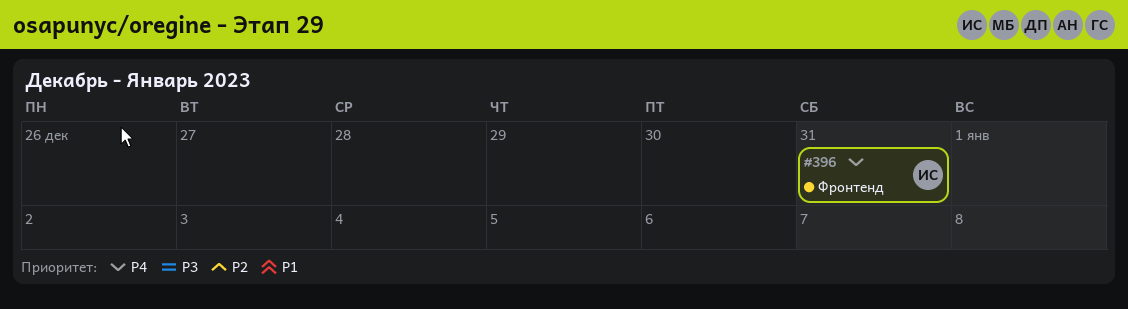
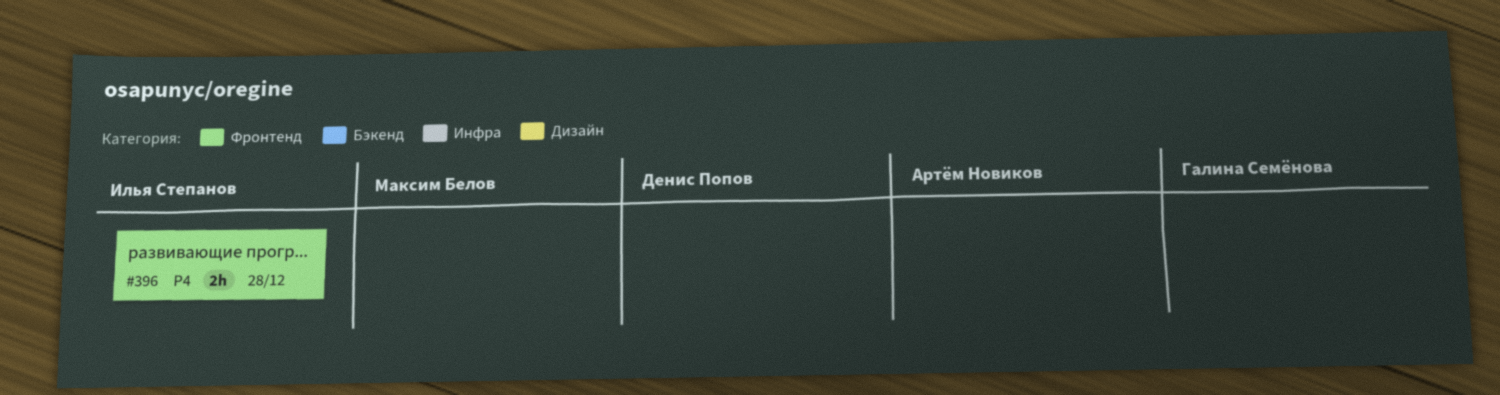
#396, due: Dec 31 -> Dec 28

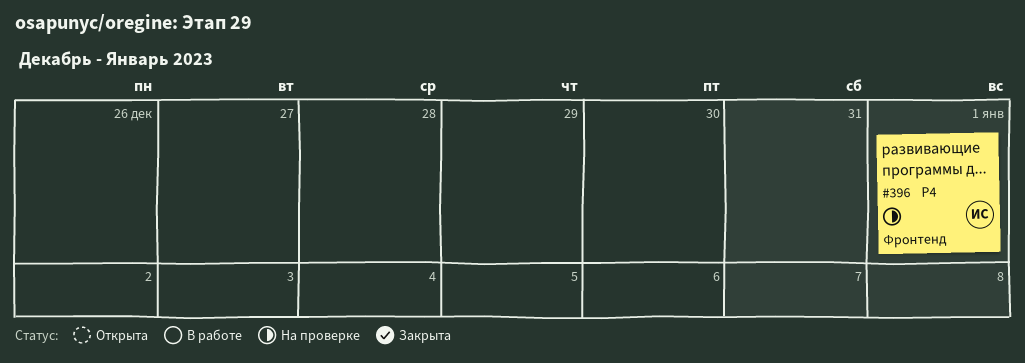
#396, due: Dec 28 -> Jan 1

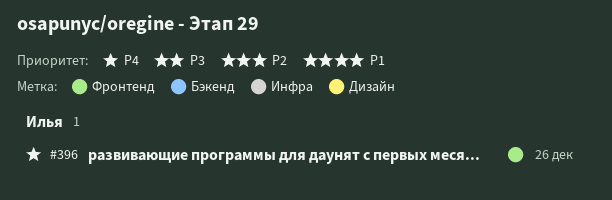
#396, due: Jan 1 -> Dec 26

